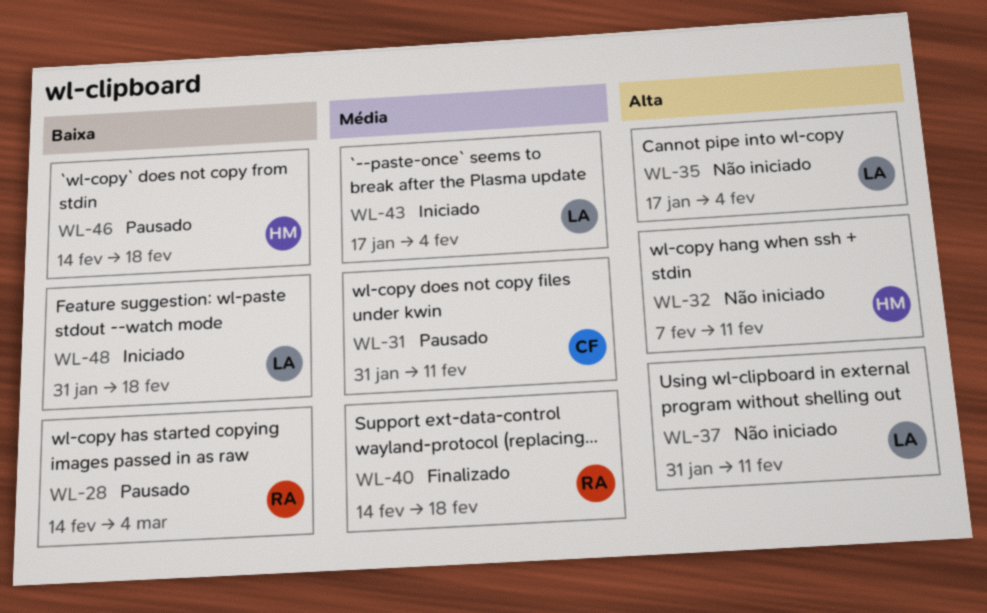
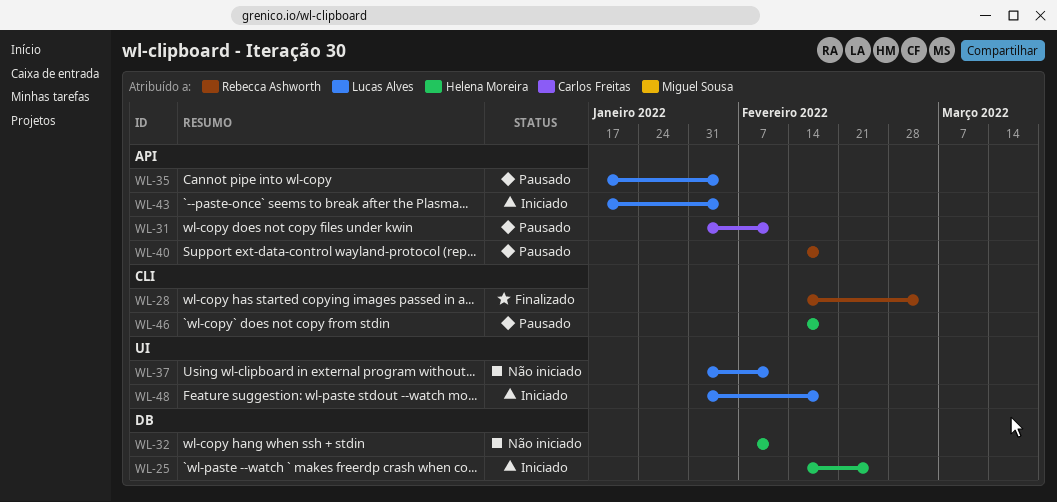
WL-25: none -> present
WL-28, status: Pausado -> Finalizado
WL-35, status: Não iniciado -> Pausado
WL-40, status: Finalizado -> Pausado

